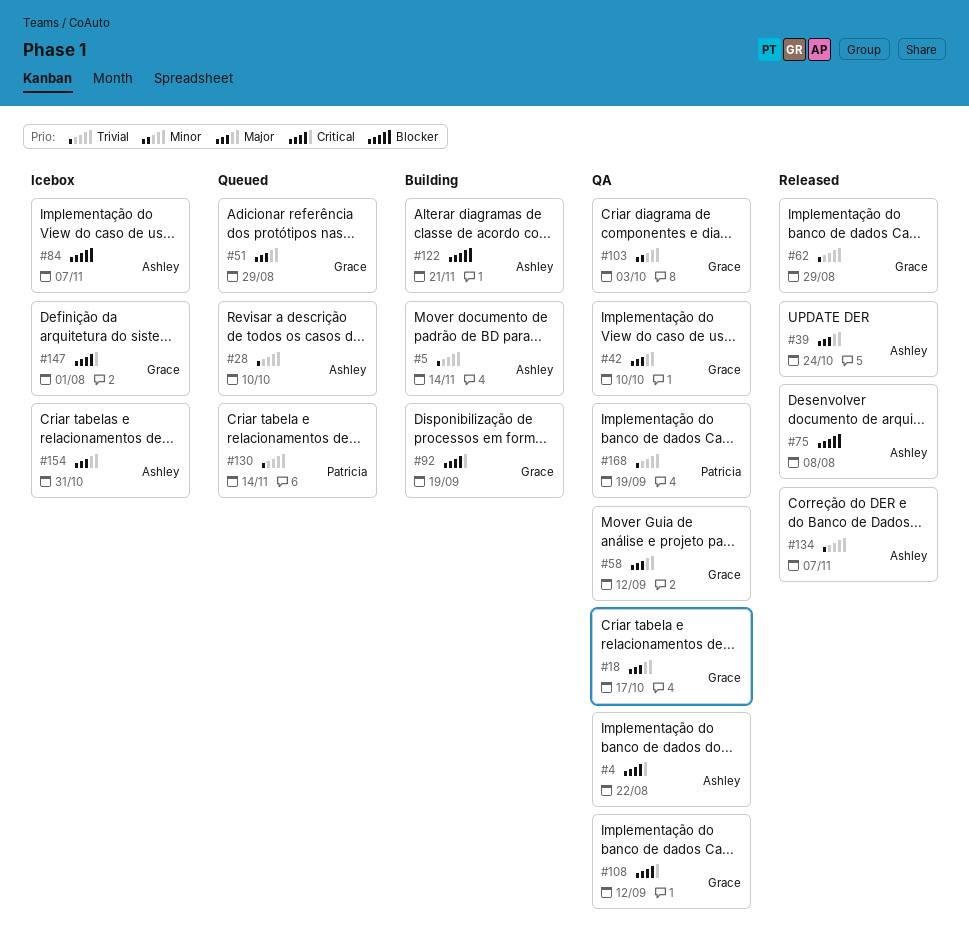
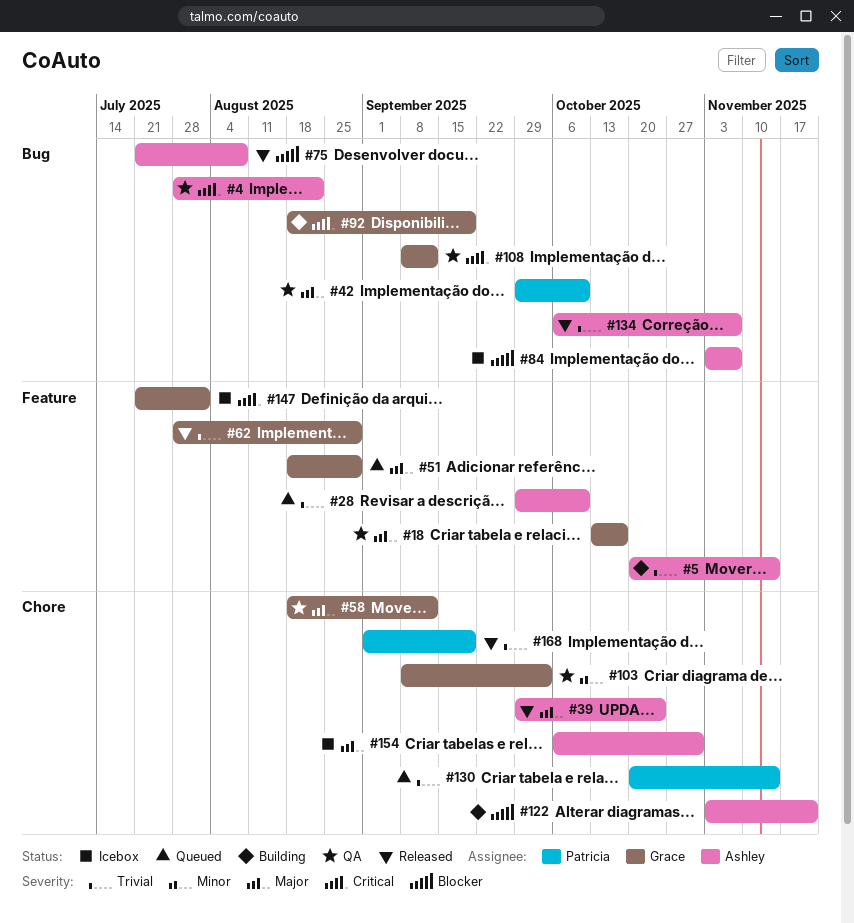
#42, owner: Grace -> Patricia
#168, status: QA -> Released

